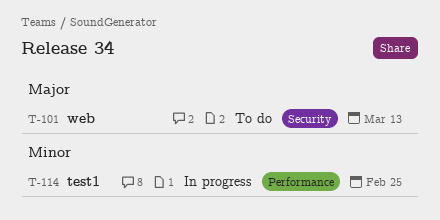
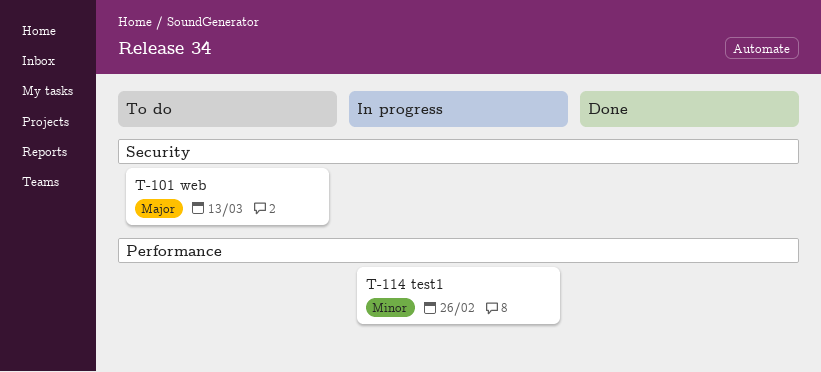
T-114, due: Feb 25 -> Feb 26

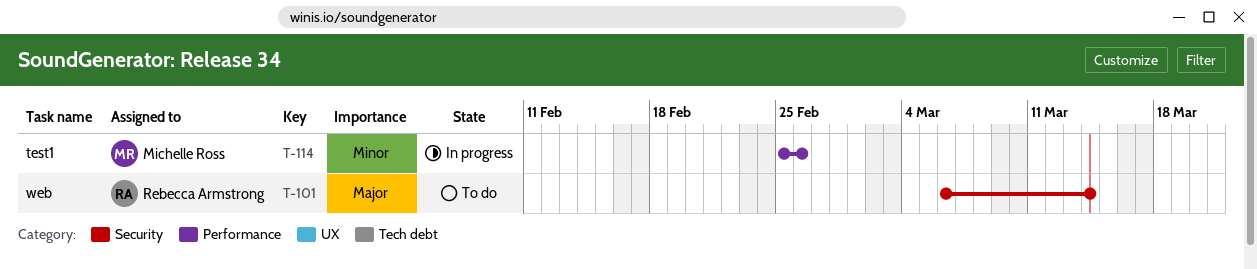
T-101, due: Mar 13 -> Mar 14

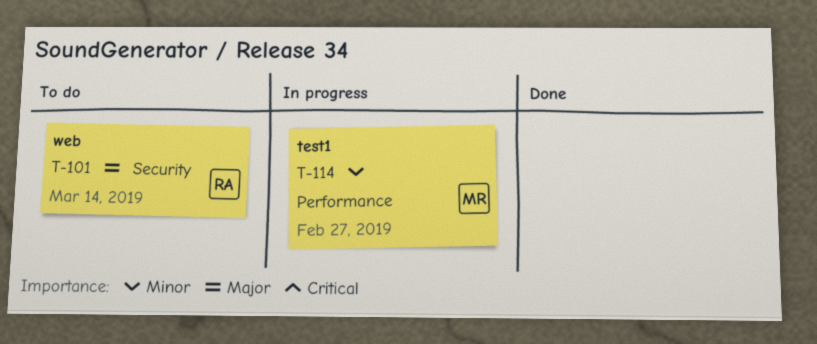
T-114, due: Feb 26 -> Feb 27

